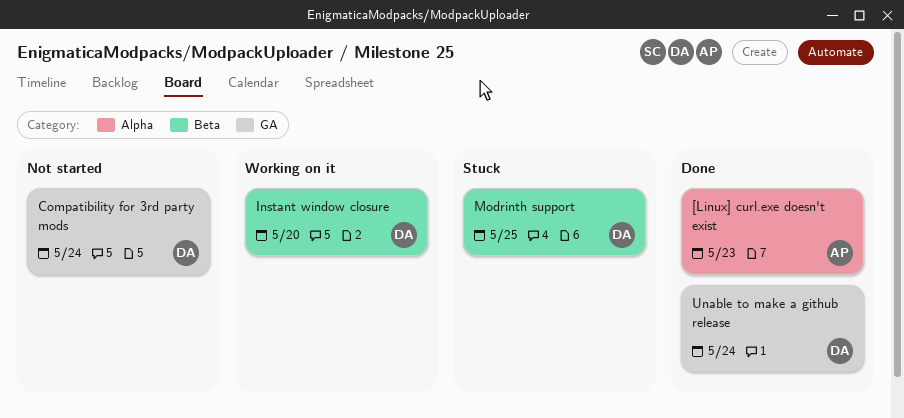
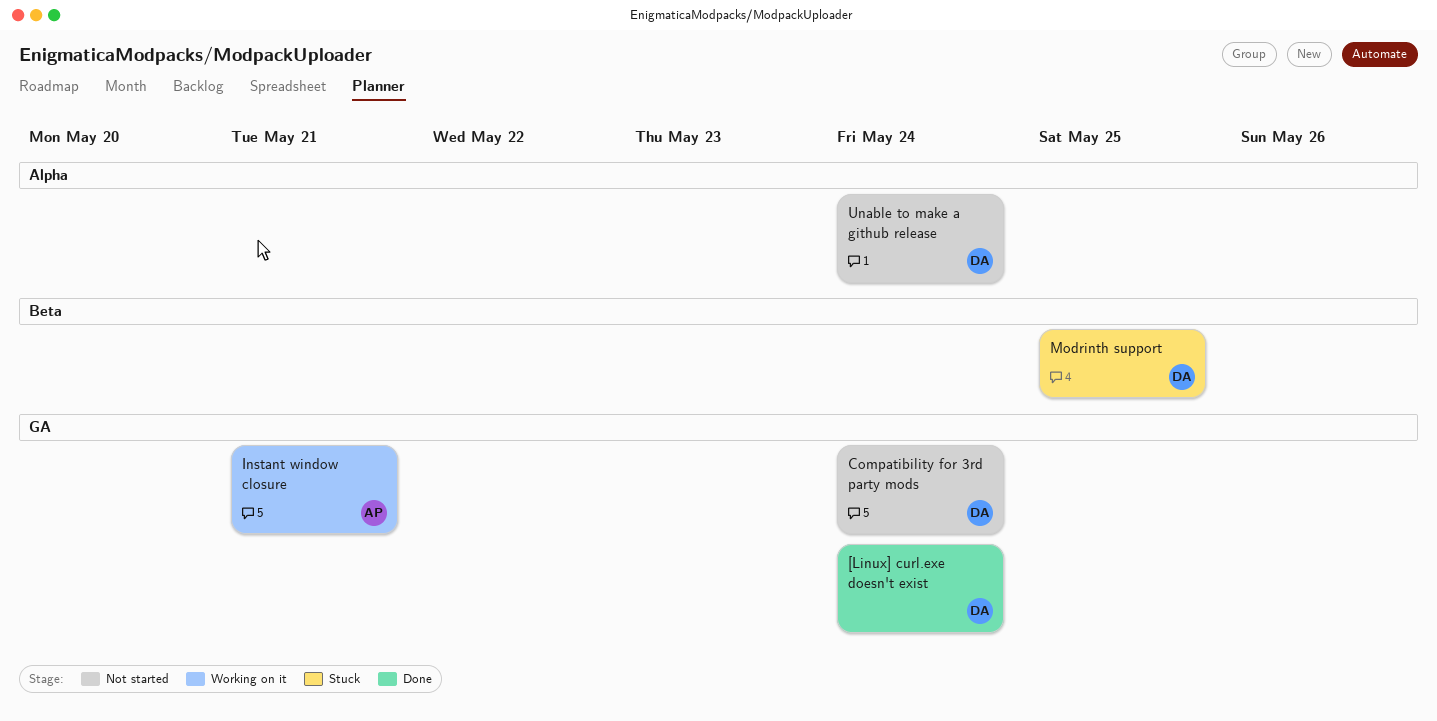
[Linux] curl.exe doesn't exist, owner: AP -> DA
[Linux] curl.exe doesn't exist, label: Alpha -> GA
[Linux] curl.exe doesn't exist, due: May 23 -> May 24
Instant window closure, owner: DA -> AP
Instant window closure, label: Beta -> GA
Instant window closure, due: May 20 -> May 21
Unable to make a github release, status: Done -> Not started
Unable to make a github release, label: GA -> Alpha

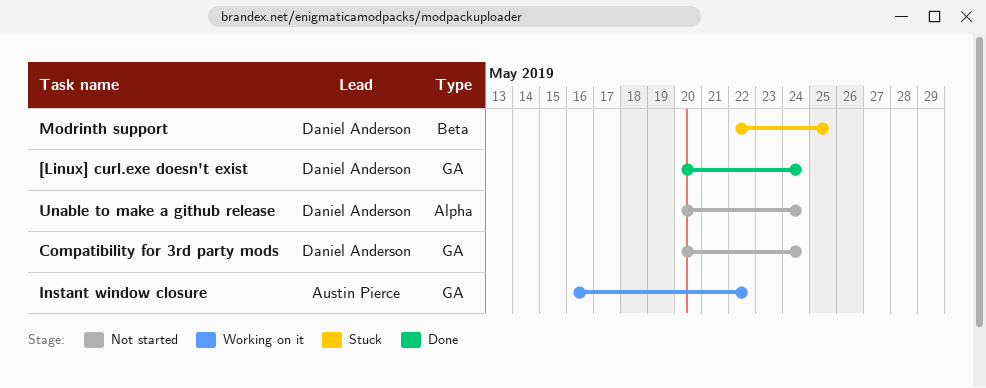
Instant window closure, due: May 21 -> May 22

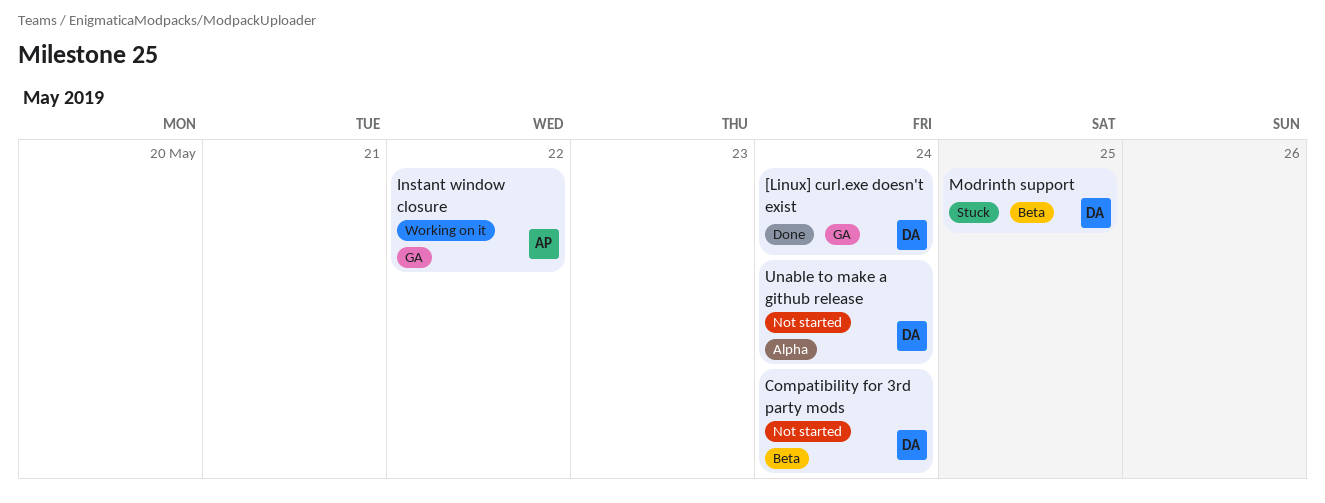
Compatibility for 3rd party mods, label: GA -> Beta

